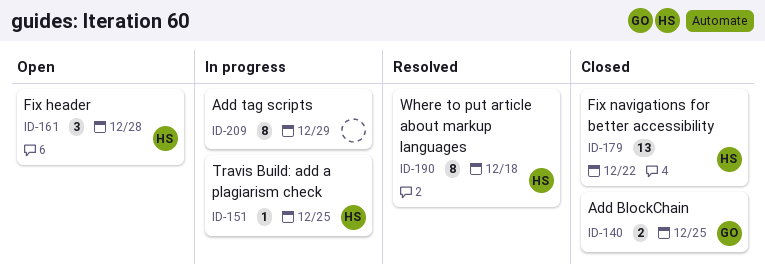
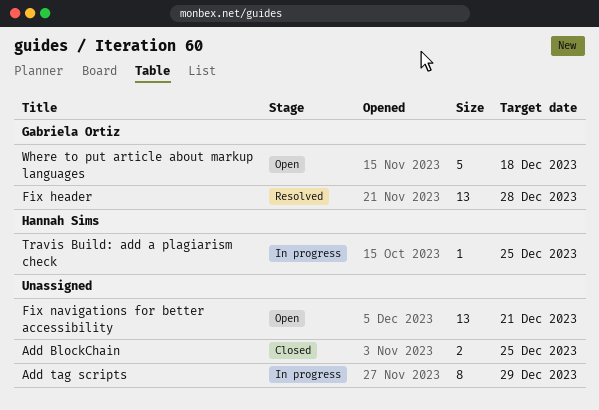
Add BlockChain, owner: Gabriela Ortiz -> none
Fix header, status: Open -> Resolved
Fix header, owner: Hannah Sims -> Gabriela Ortiz
Fix header, estimate: 3 -> 13
Fix navigations for better accessibility, status: Closed -> Open
Fix navigations for better accessibility, owner: Hannah Sims -> none
Fix navigations for better accessibility, due: Dec 22 -> Dec 21
Where to put article about markup languages, status: Resolved -> Open
Where to put article about markup languages, owner: Hannah Sims -> Gabriela Ortiz
Where to put article about markup languages, estimate: 8 -> 5

